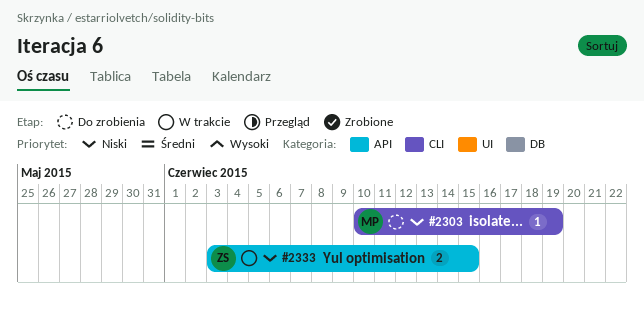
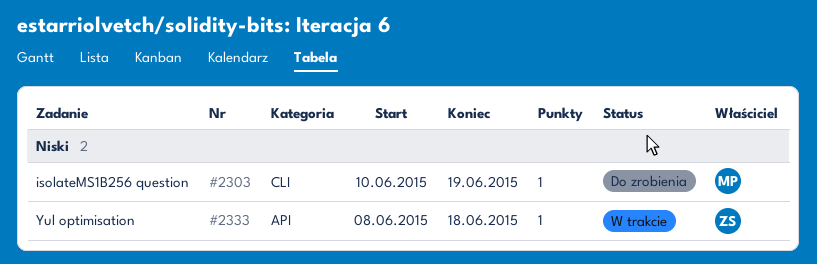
#2333, estimate: 2 -> 1
#2333, start: Jun 3 -> Jun 8
#2333, due: Jun 15 -> Jun 18

